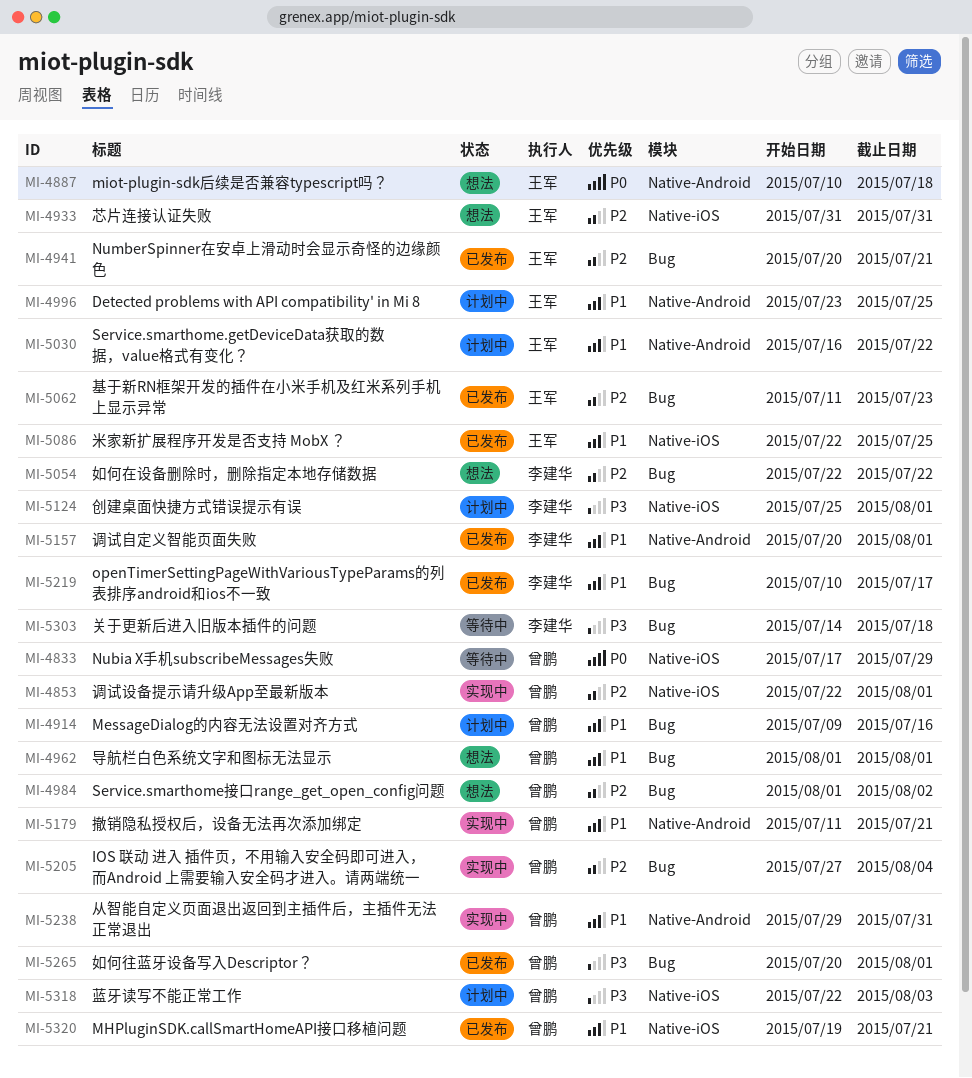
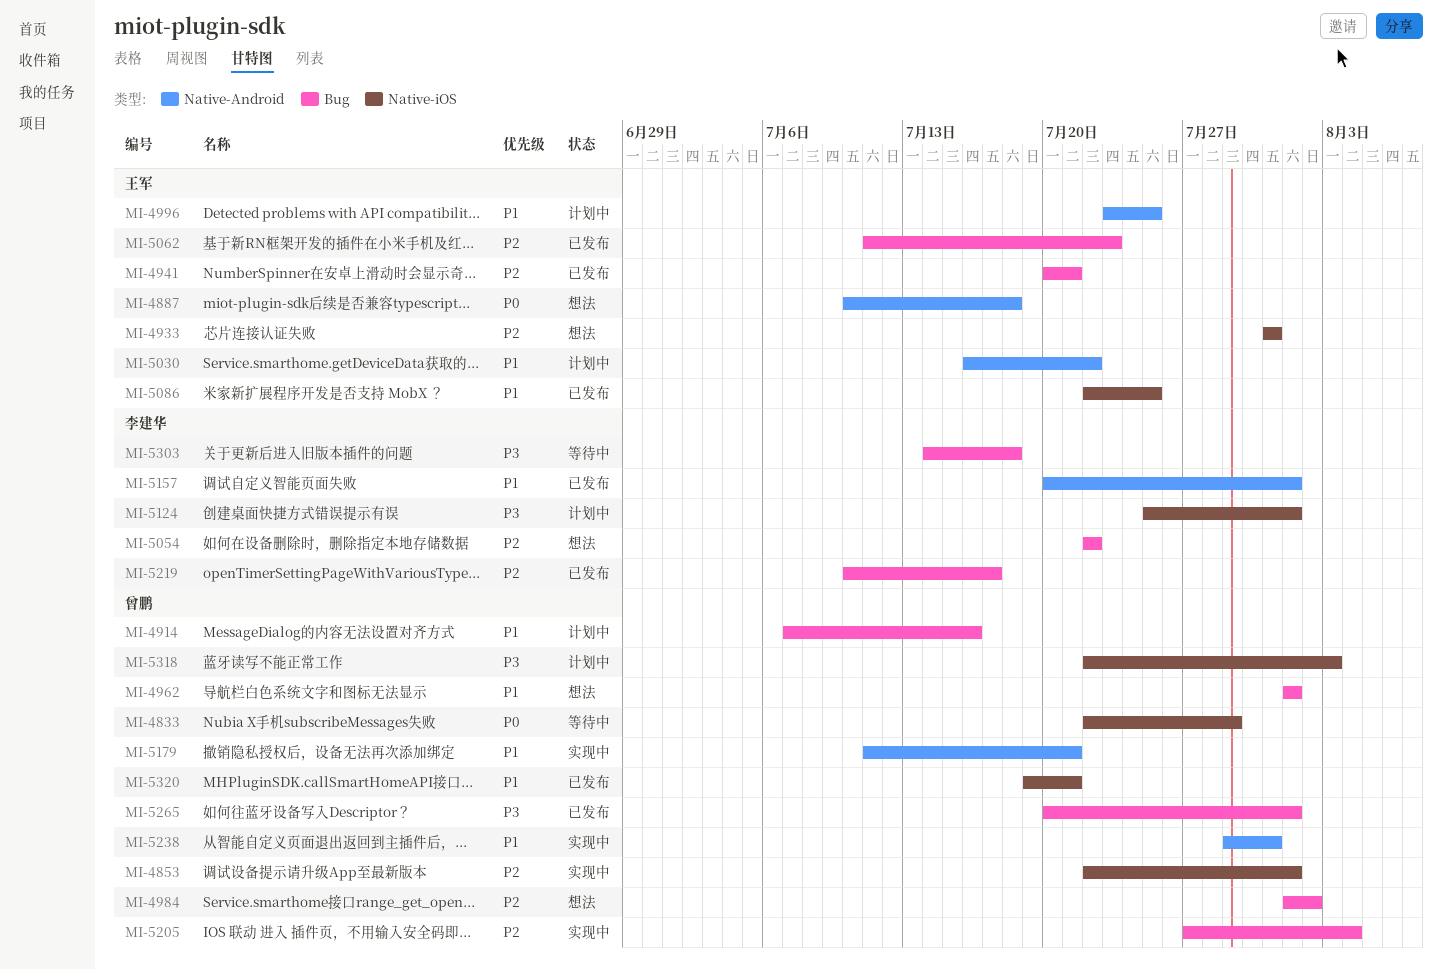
MI-4833, start: Jul 17 -> Jul 22
MI-4914, start: Jul 9 -> Jul 7
MI-5219, priority: P1 -> P2

